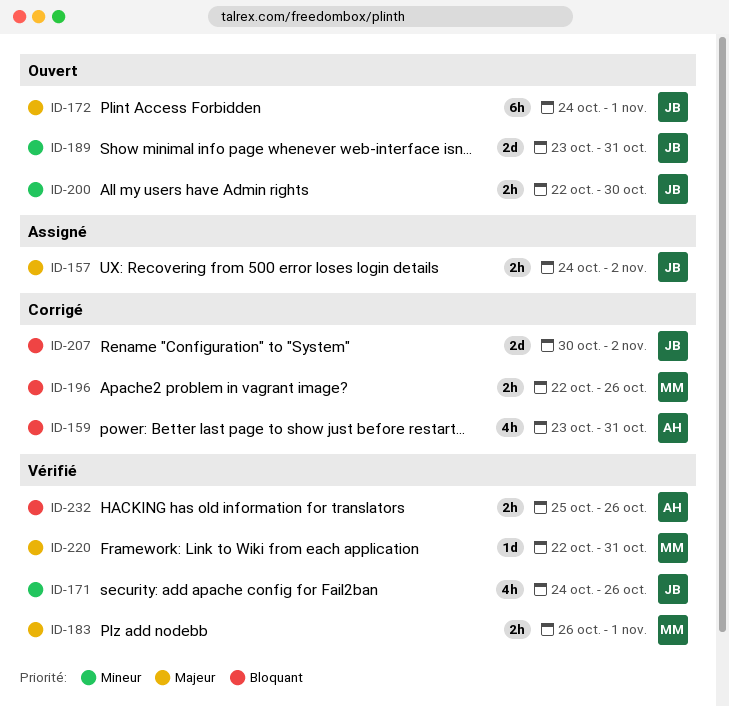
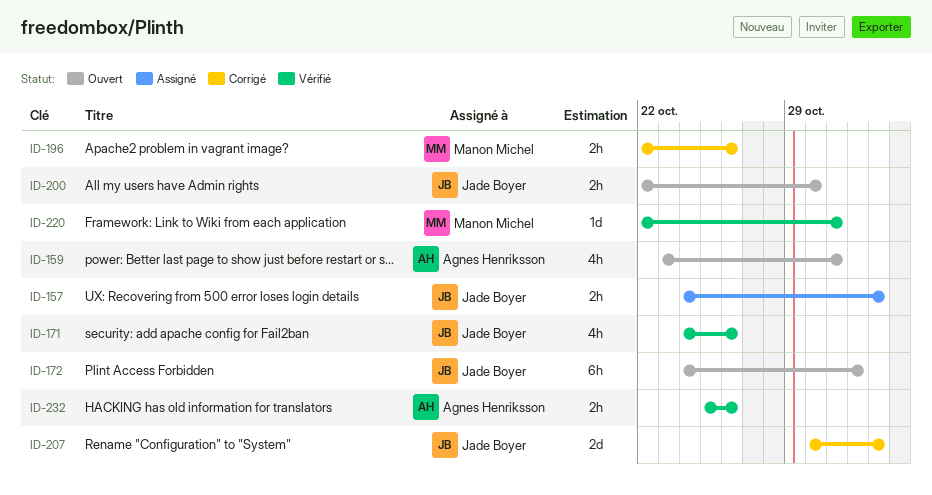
ID-159, status: Corrigé -> Ouvert
ID-183: present -> none
ID-189: present -> none

